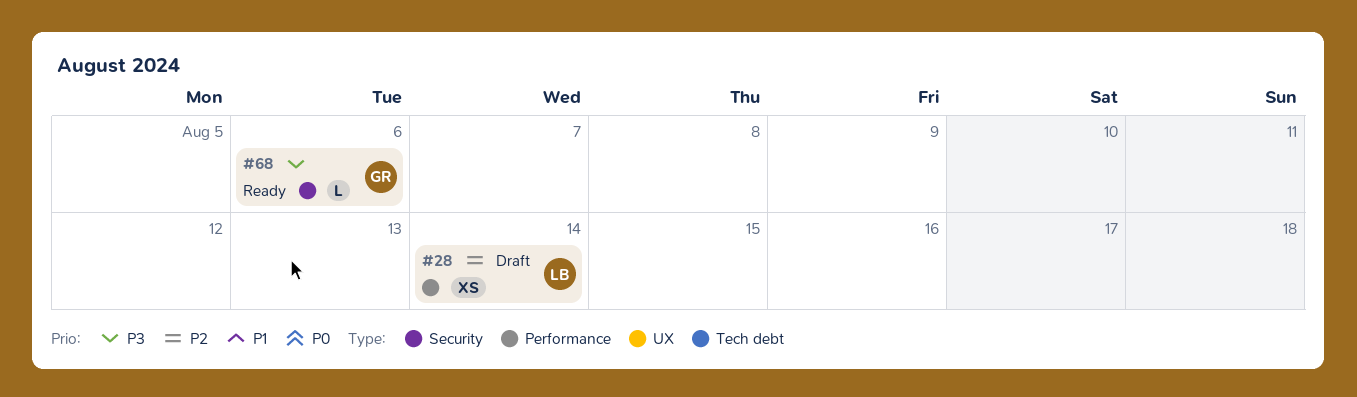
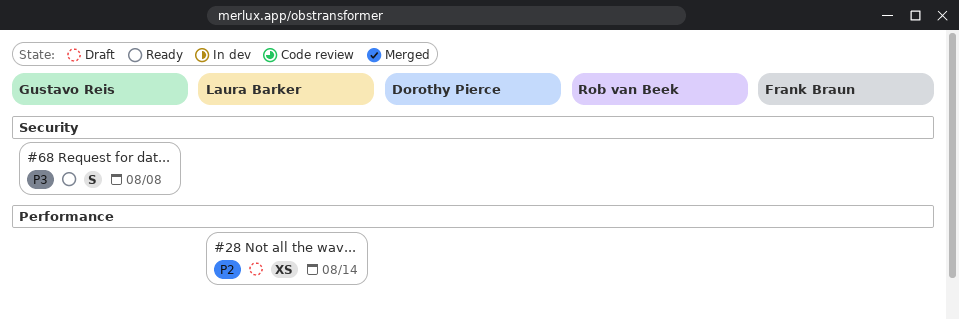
#68, estimate: L -> S
#68, due: Aug 6 -> Aug 8

